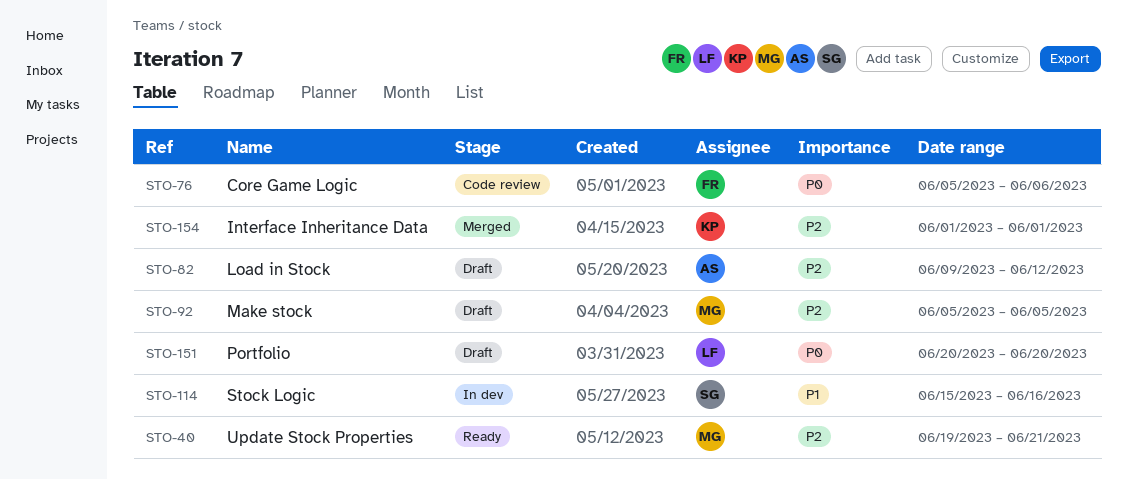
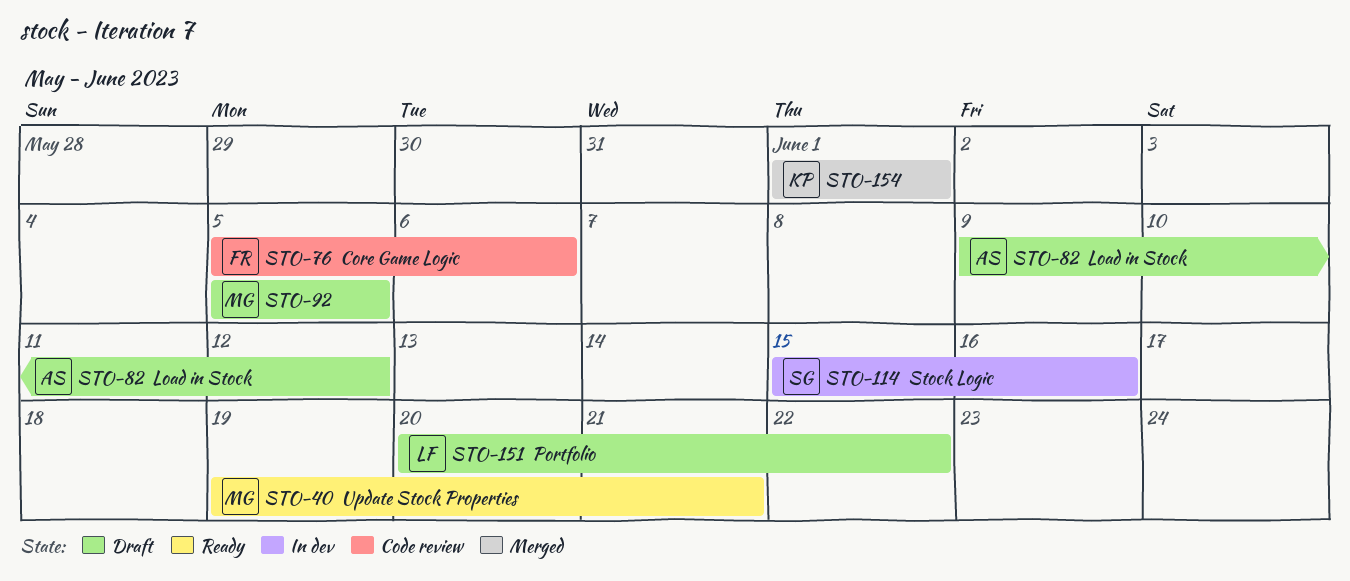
STO-151, due: Jun 20 -> Jun 22

